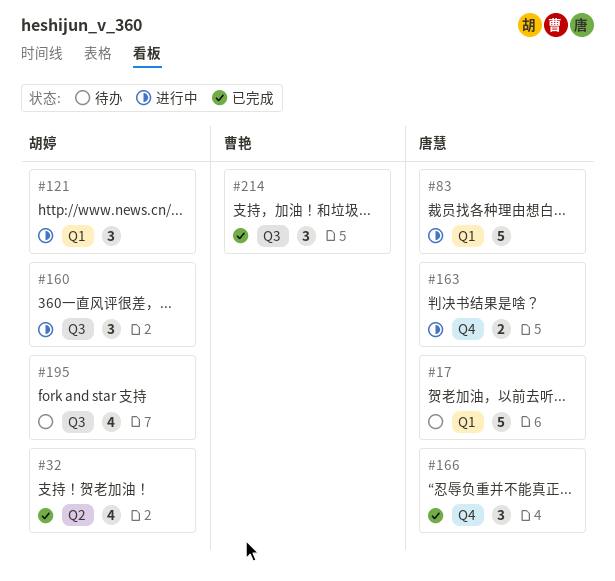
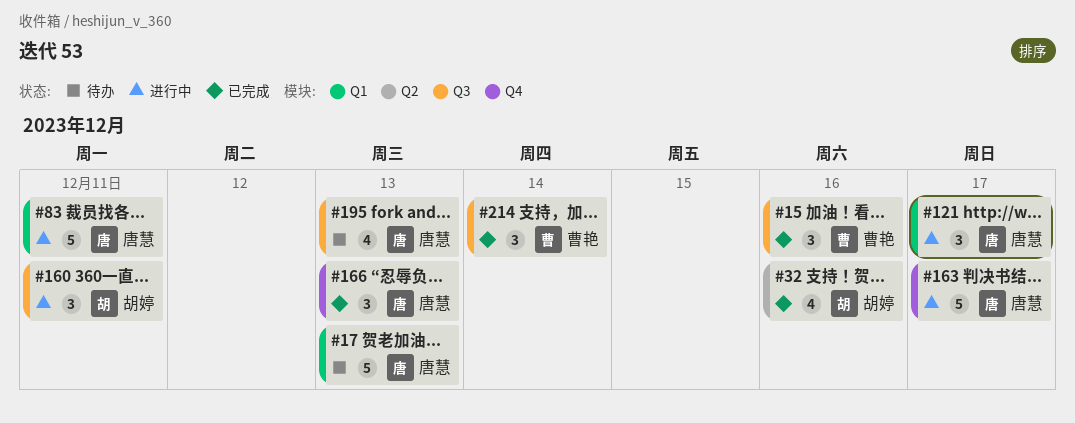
#15: none -> present
#121, owner: 胡婷 -> 唐慧
#163, estimate: 2 -> 5
#195, owner: 胡婷 -> 唐慧

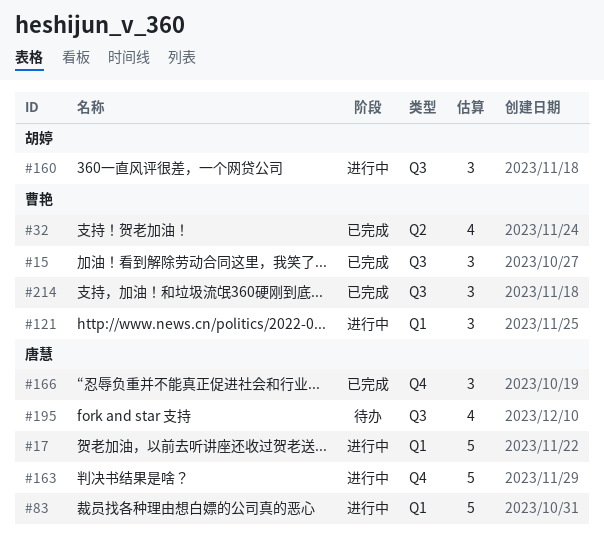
#17, status: 待办 -> 进行中
#32, owner: 胡婷 -> 曹艳
#121, owner: 唐慧 -> 曹艳

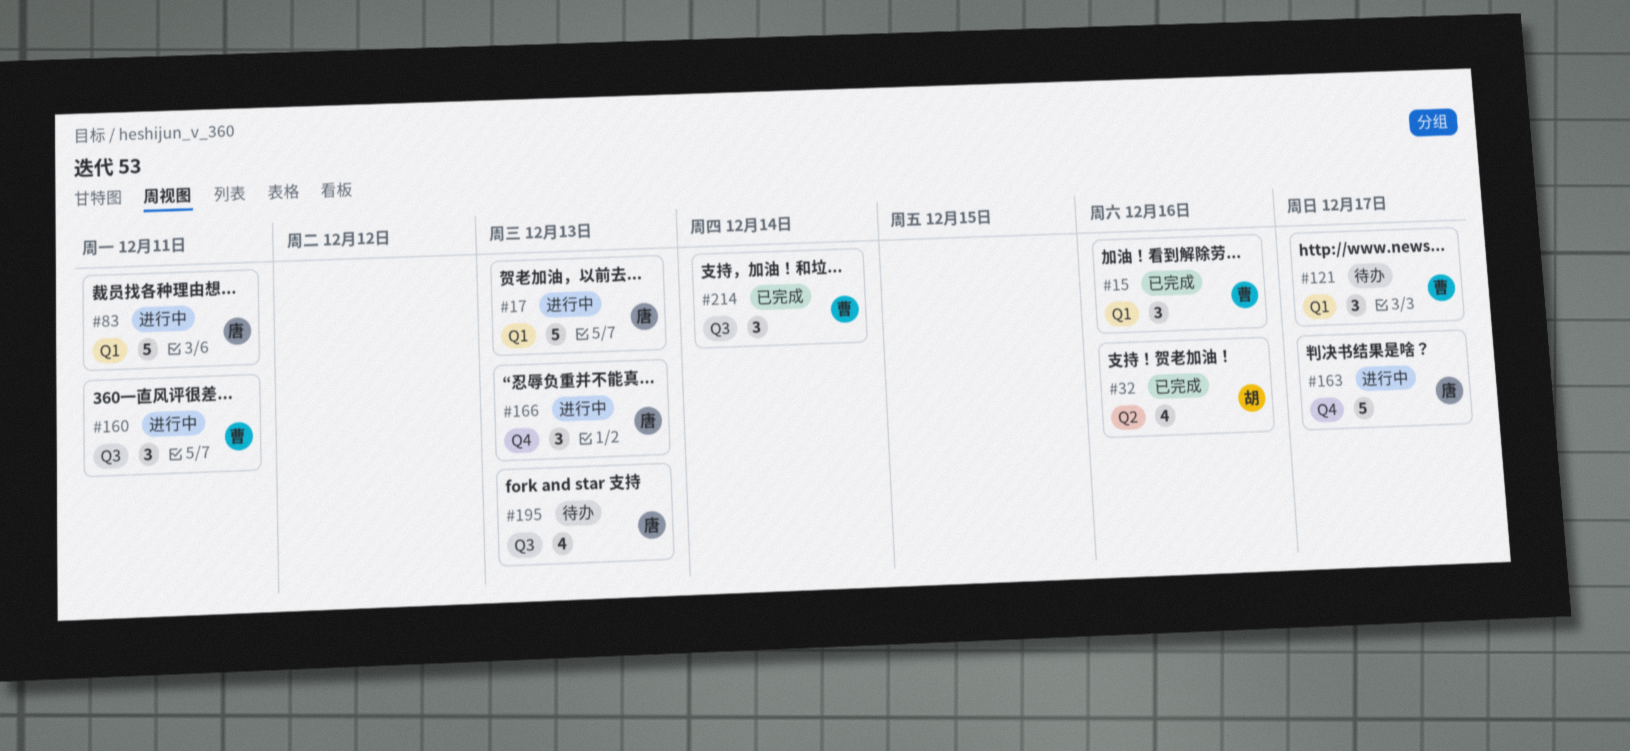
#15, label: Q3 -> Q1
#32, owner: 曹艳 -> 胡婷
#121, status: 进行中 -> 待办
#160, owner: 胡婷 -> 曹艳
#166, status: 已完成 -> 进行中

